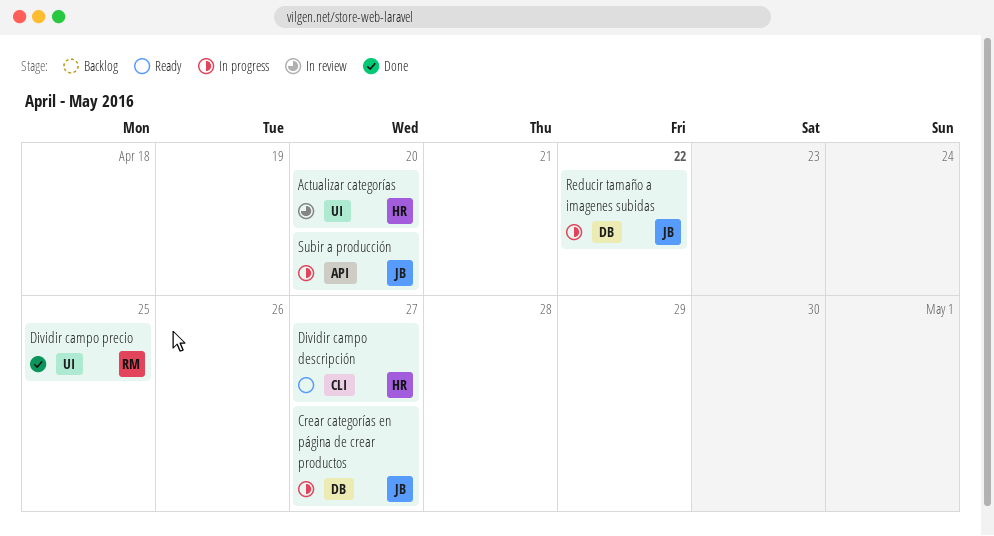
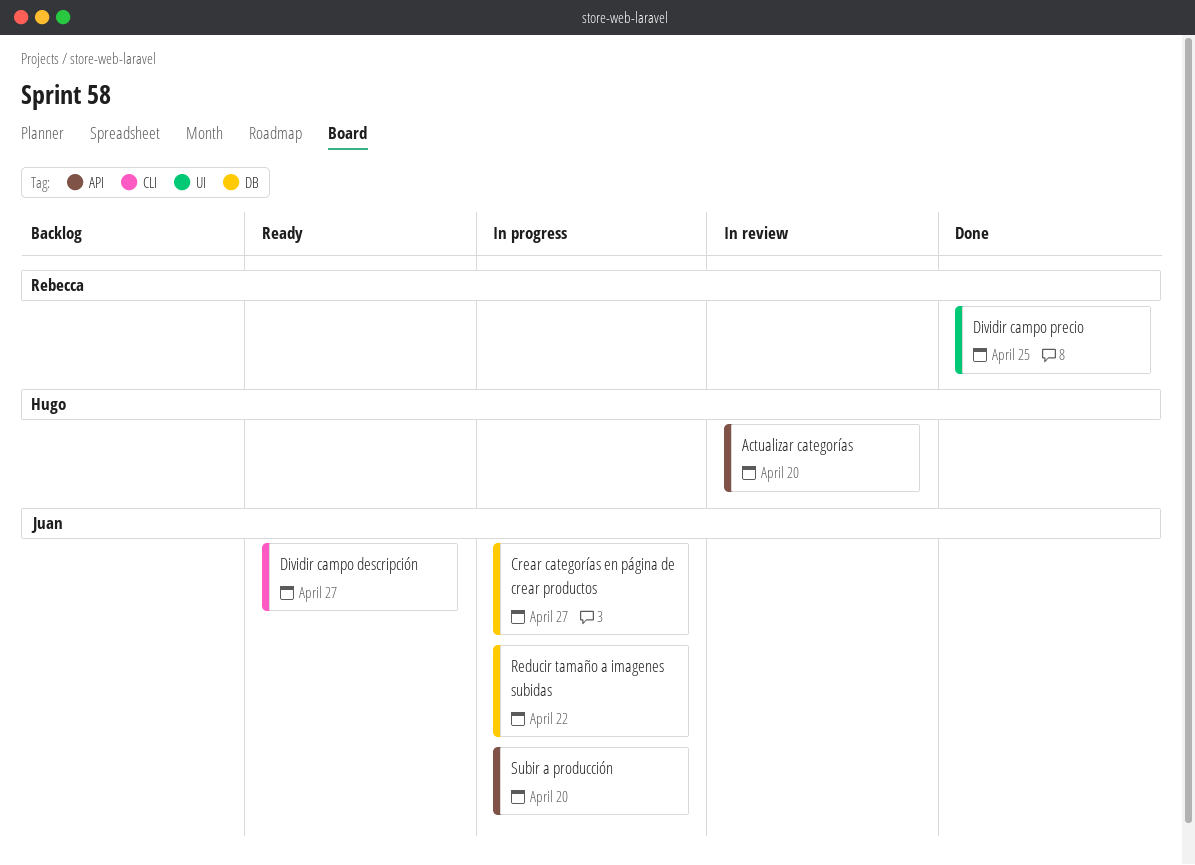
Actualizar categorías, label: UI -> API
Dividir campo descripción, owner: Hugo -> Juan

